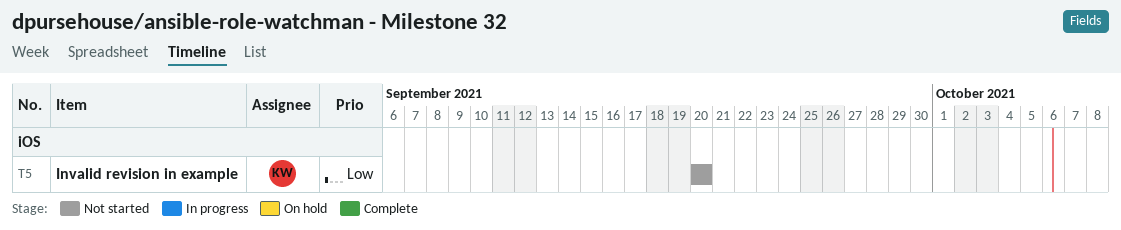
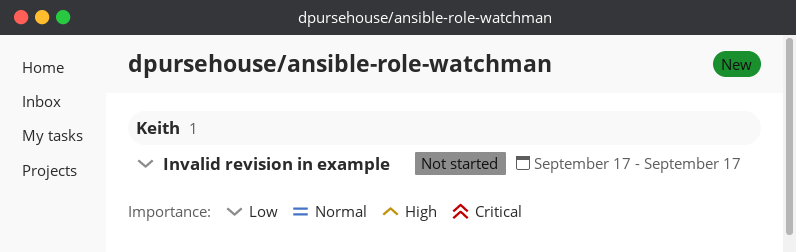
Invalid revision in example, start: Sep 20 -> Sep 17
Invalid revision in example, due: Sep 20 -> Sep 17

